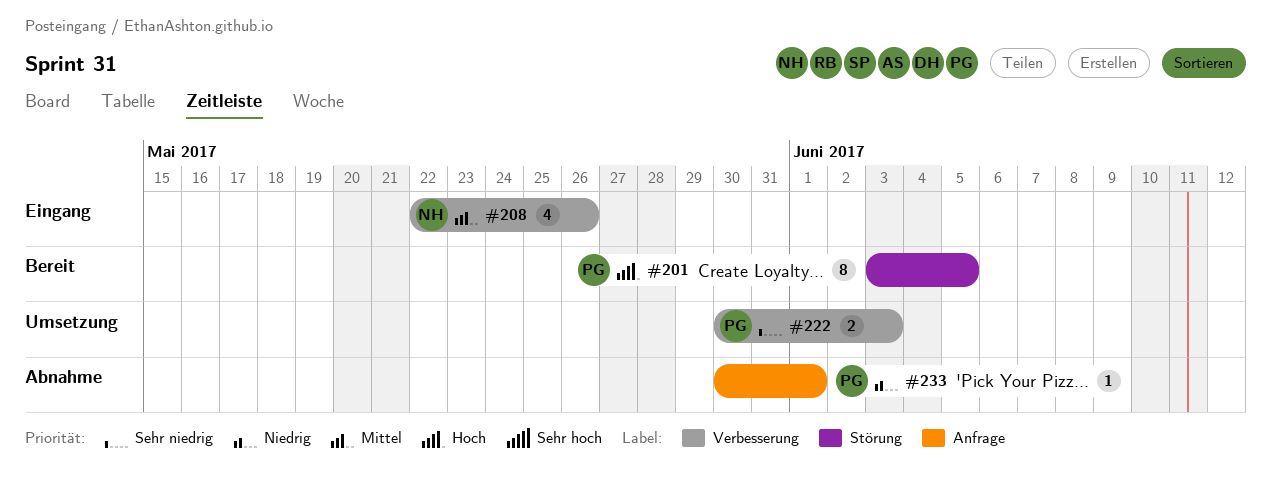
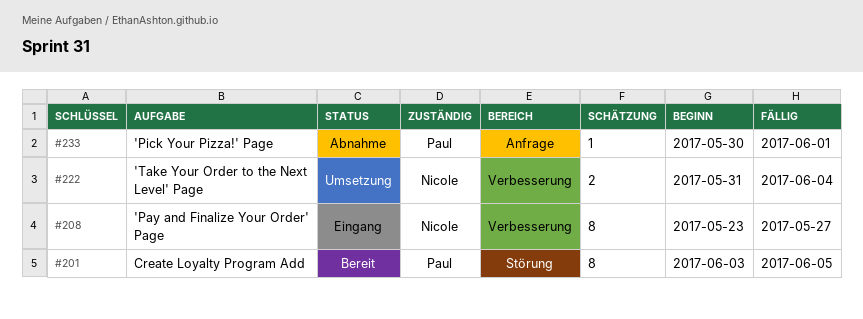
#208, estimate: 4 -> 8
#208, start: May 22 -> May 23
#208, due: May 26 -> May 27
#222, owner: Paul -> Nicole
#222, start: May 30 -> May 31
#222, due: Jun 3 -> Jun 4

